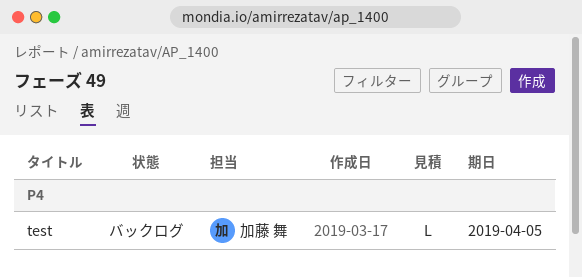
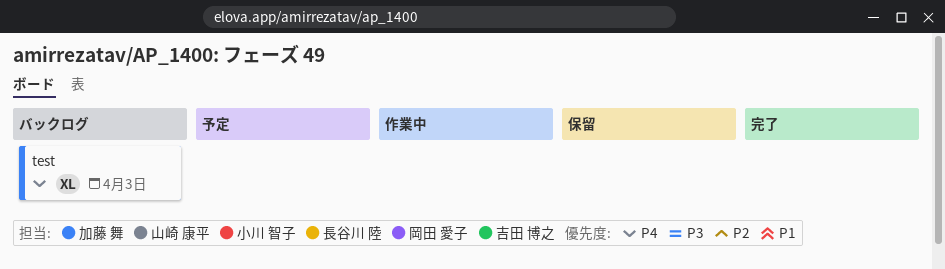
test, estimate: L -> XL
test, due: Apr 5 -> Apr 3

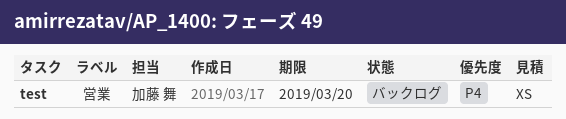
test, estimate: XL -> XS
test, due: Apr 3 -> Mar 20

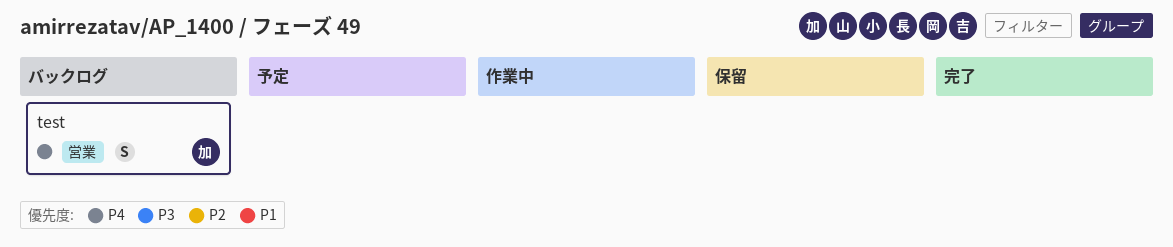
test, estimate: XS -> S

